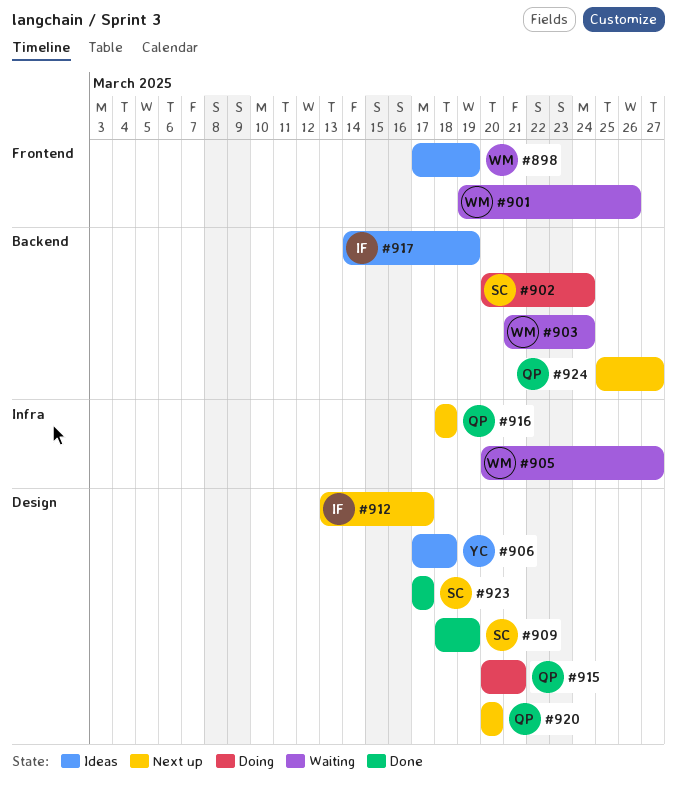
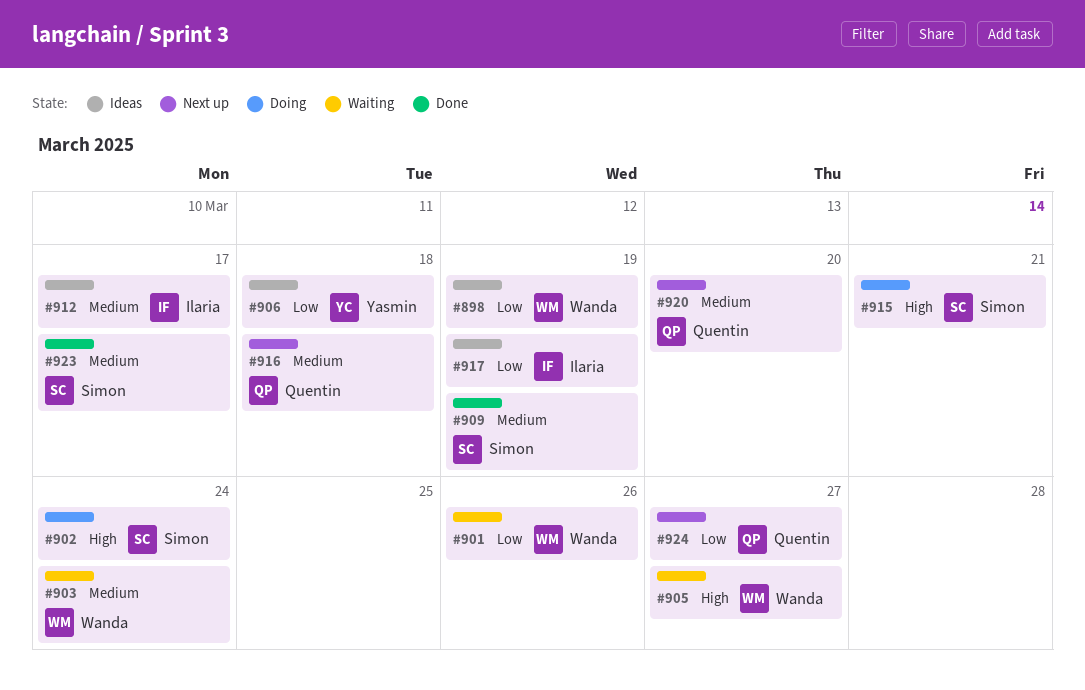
#912, status: Next up -> Ideas
#915, owner: Quentin -> Simon

